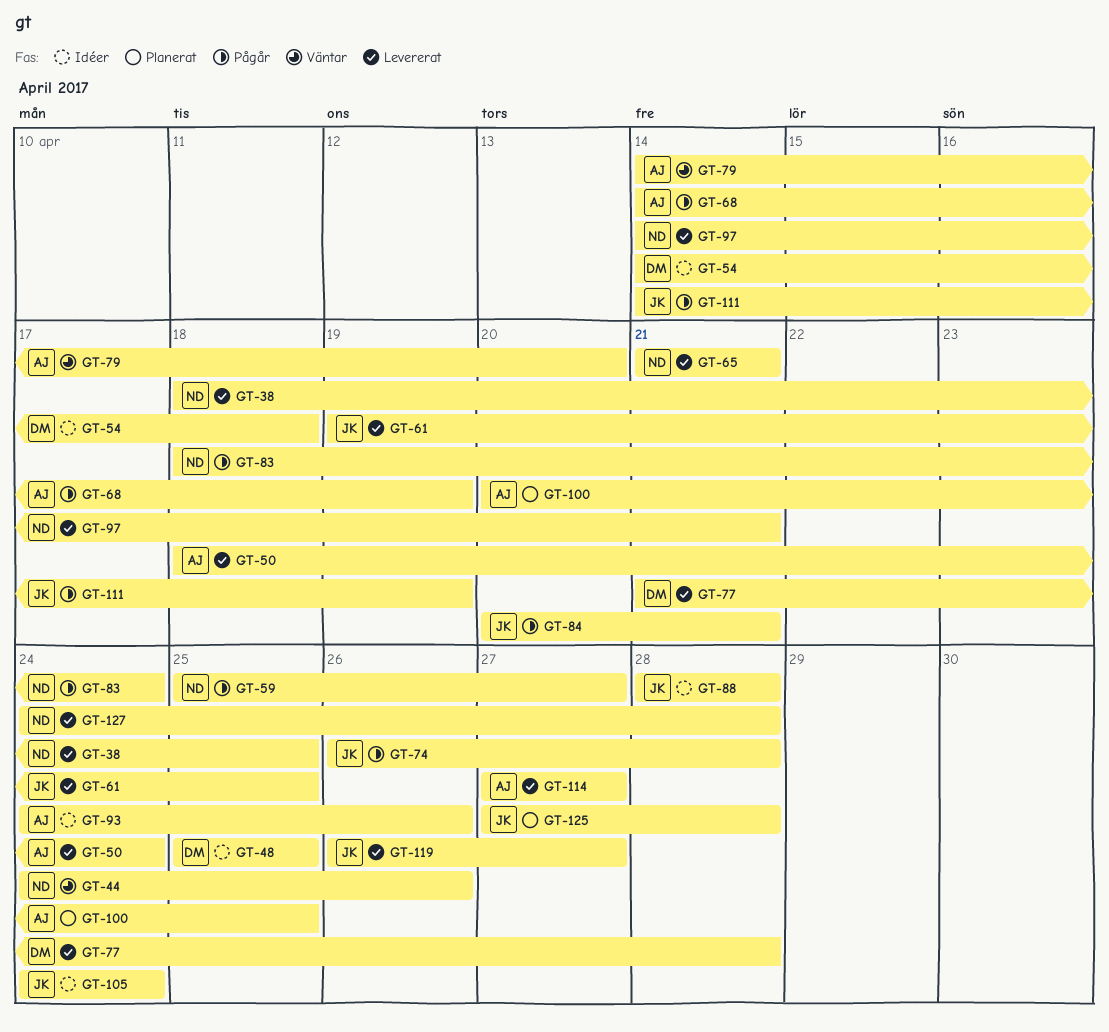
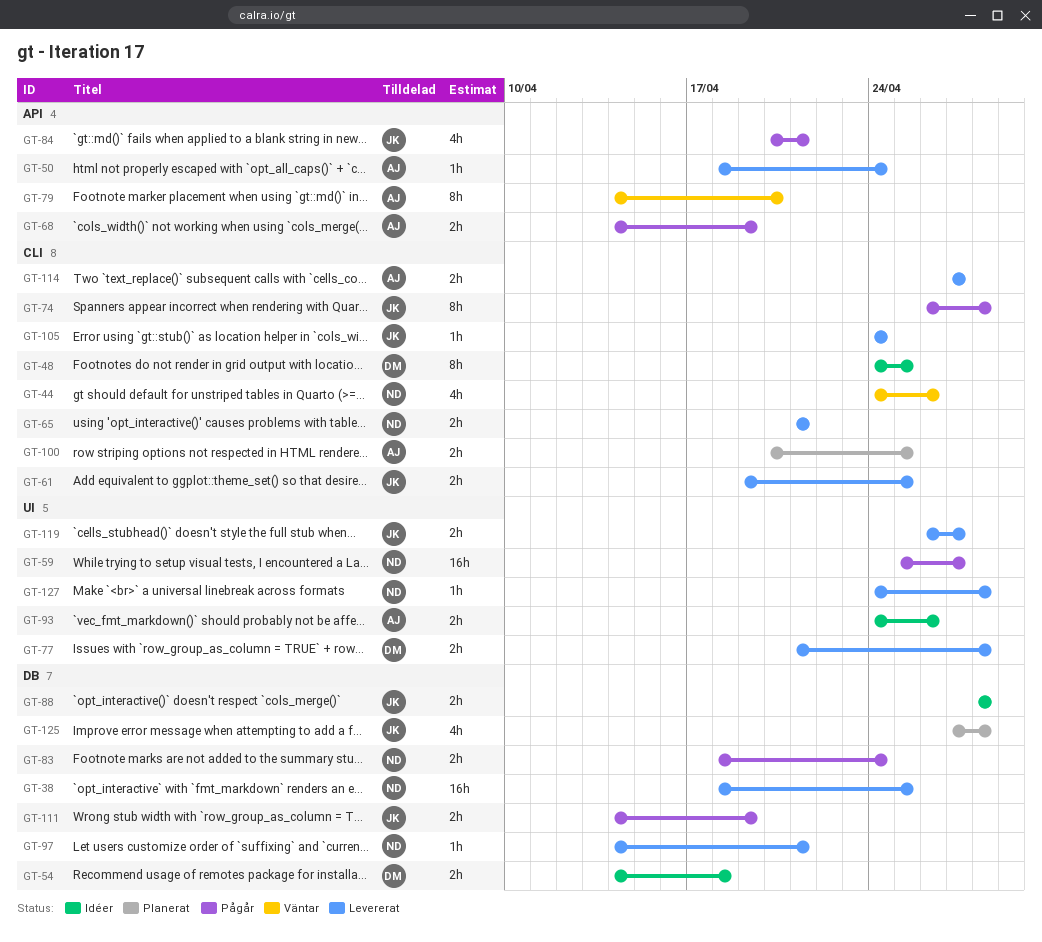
GT-48, start: Apr 25 -> Apr 24
GT-105, status: Idéer -> Levererat

